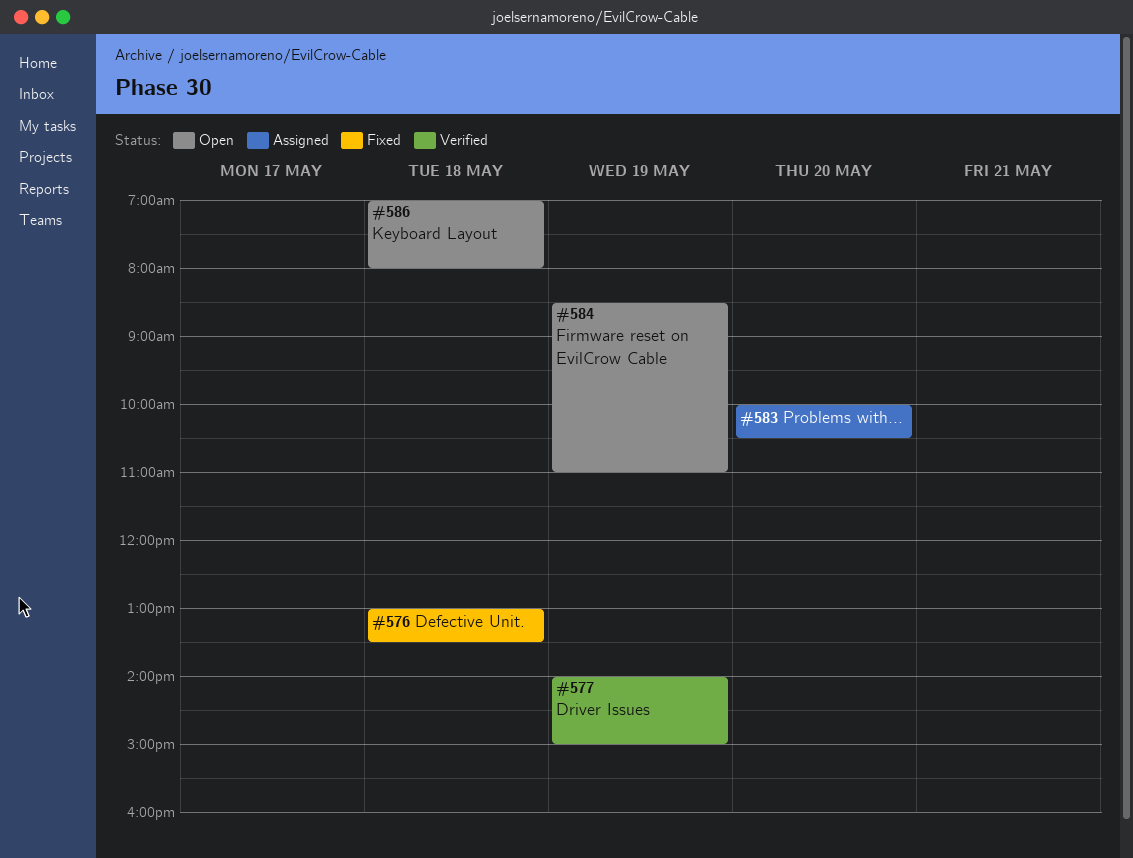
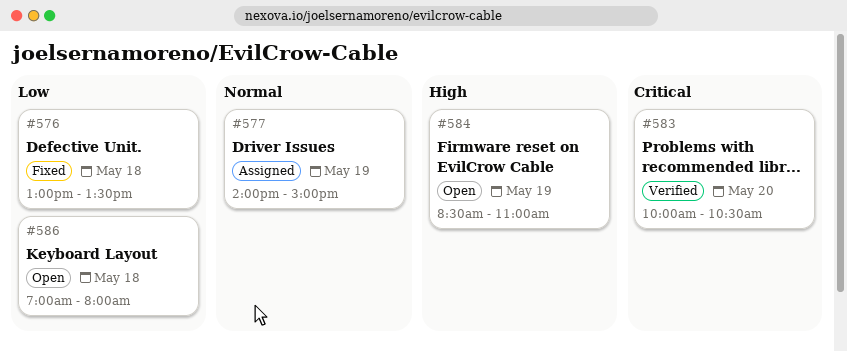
#577, status: Verified -> Assigned
#583, status: Assigned -> Verified

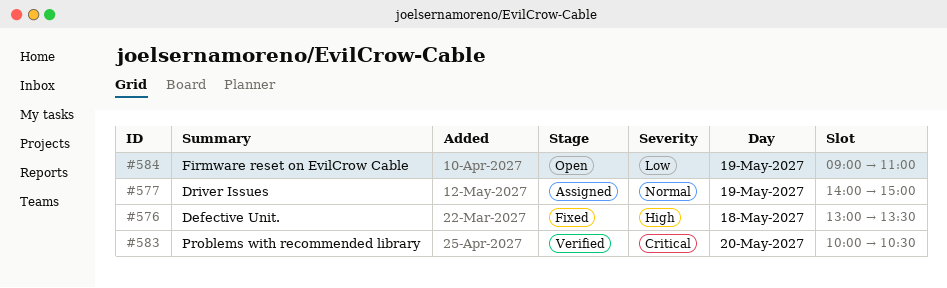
#576, priority: Low -> High
#584, priority: High -> Low
#584, begins: 08:30 -> 09:00
#586: present -> none

